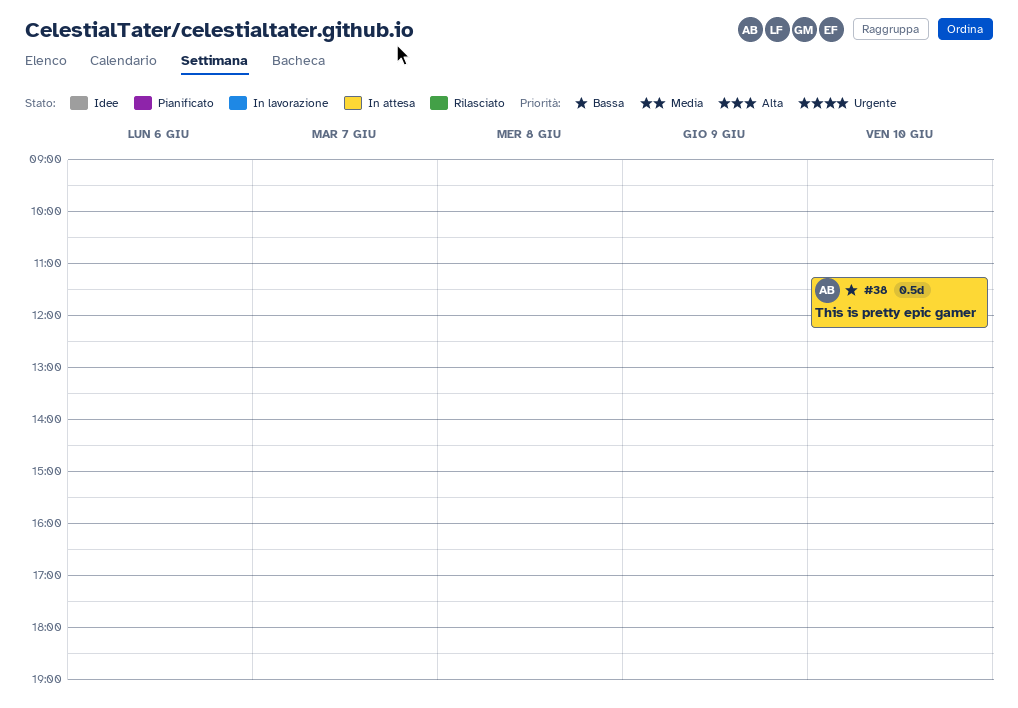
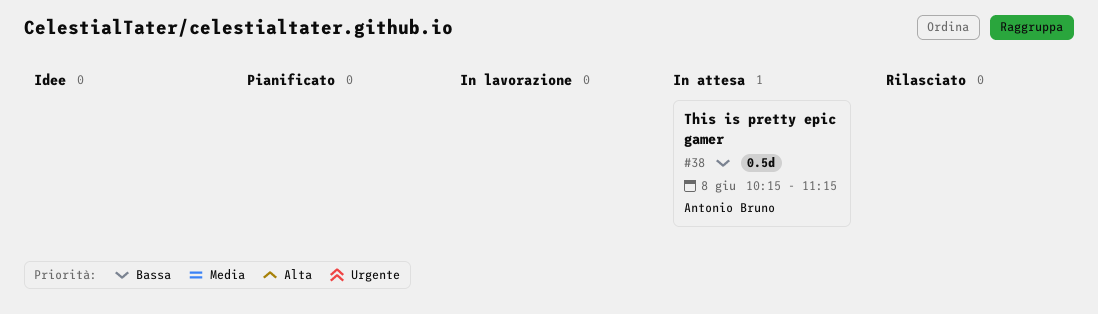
#38, day: Jun 10 -> Jun 8
#38, begins: 11:15 -> 10:15
#38, ends: 12:15 -> 11:15

